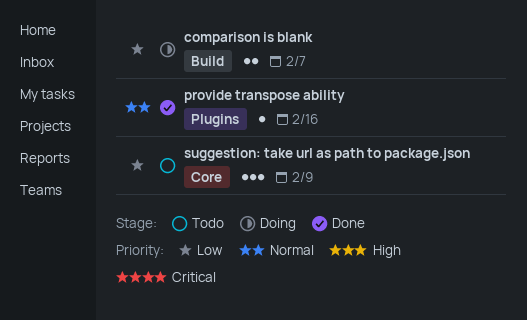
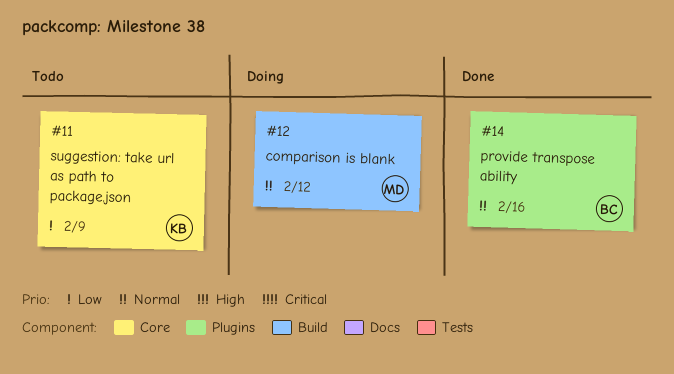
comparison is blank, priority: Low -> Normal
comparison is blank, due: Feb 7 -> Feb 12

